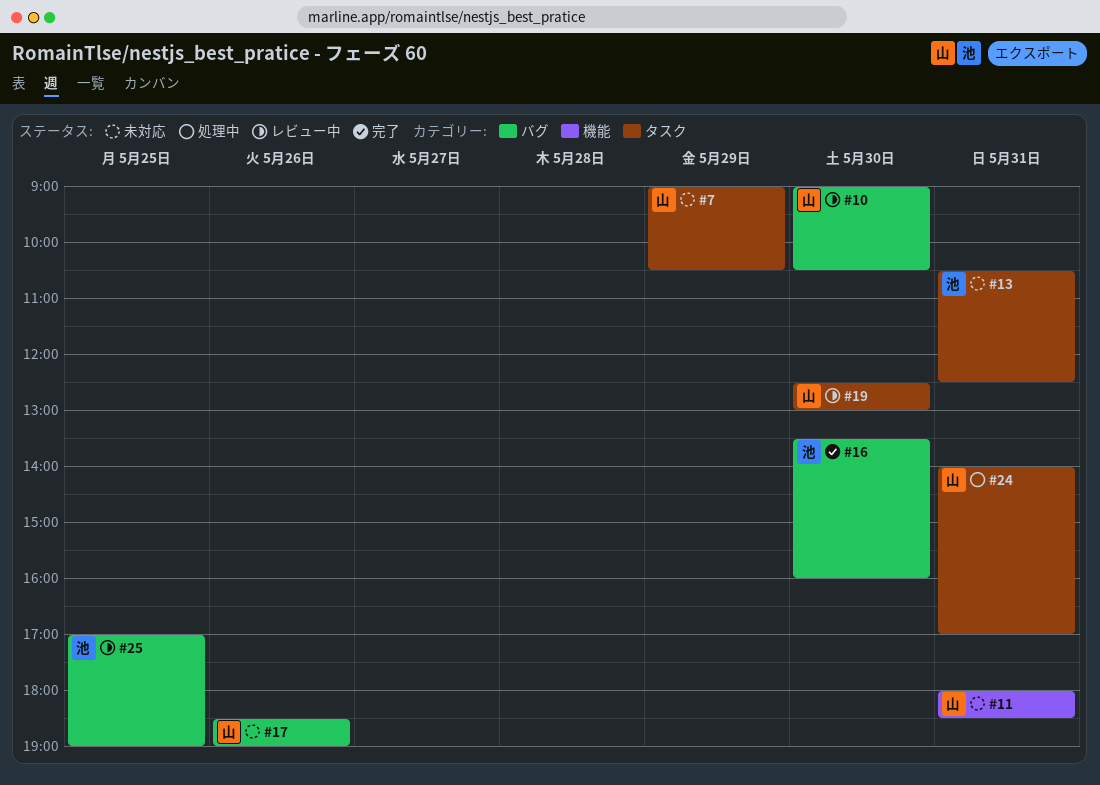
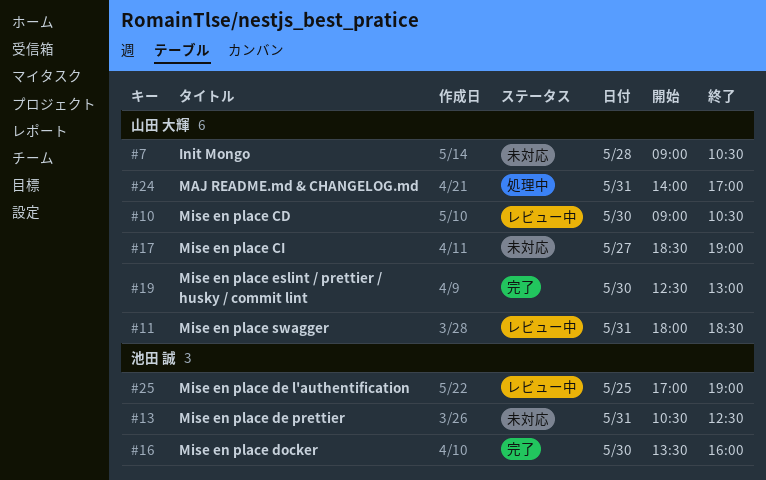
#7, day: May 29 -> May 28
#11, status: 未対応 -> レビュー中
#17, day: May 26 -> May 27
#19, status: レビュー中 -> 完了

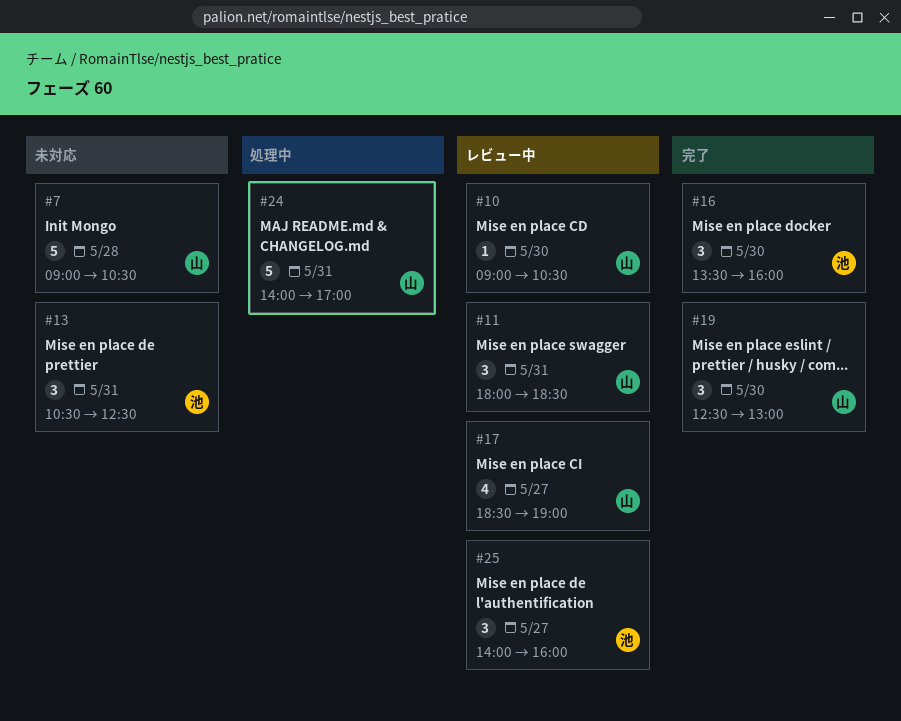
#17, status: 未対応 -> レビュー中
#25, day: May 25 -> May 27
#25, begins: 17:00 -> 14:00
#25, ends: 19:00 -> 16:00

